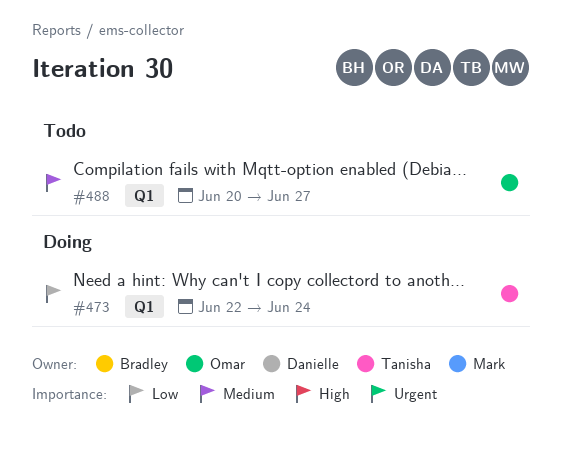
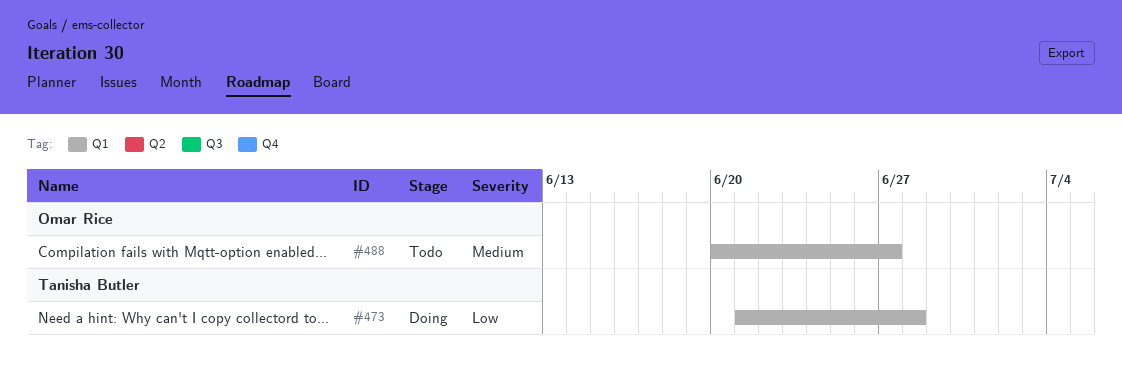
#473, start: Jun 22 -> Jun 21
#473, due: Jun 24 -> Jun 28

